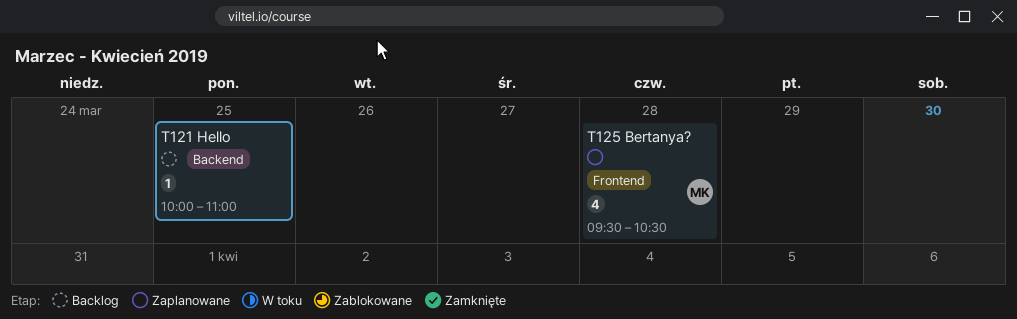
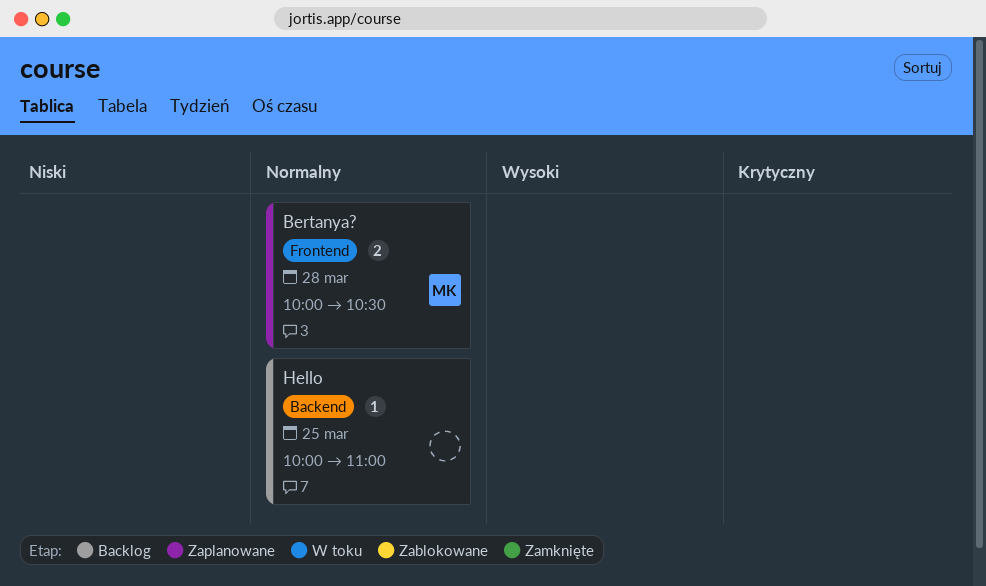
Bertanya?, estimate: 4 -> 2
Bertanya?, begins: 09:30 -> 10:00

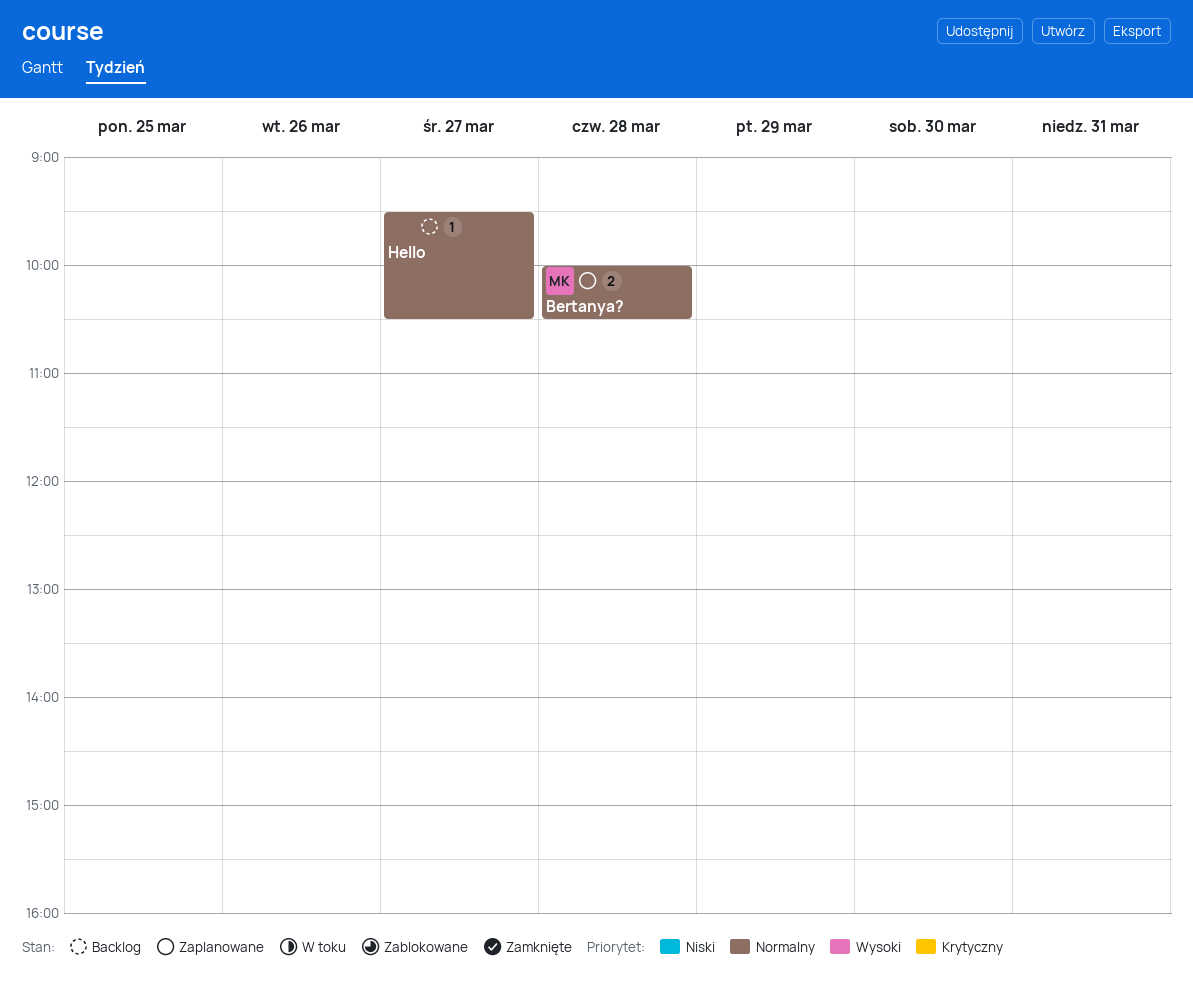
Hello, day: Mar 25 -> Mar 27
Hello, begins: 10:00 -> 09:30
Hello, ends: 11:00 -> 10:30

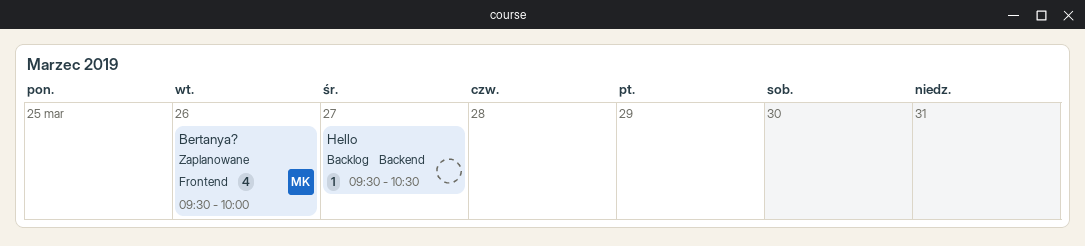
Bertanya?, estimate: 2 -> 4
Bertanya?, day: Mar 28 -> Mar 26
Bertanya?, begins: 10:00 -> 09:30
Bertanya?, ends: 10:30 -> 10:00

